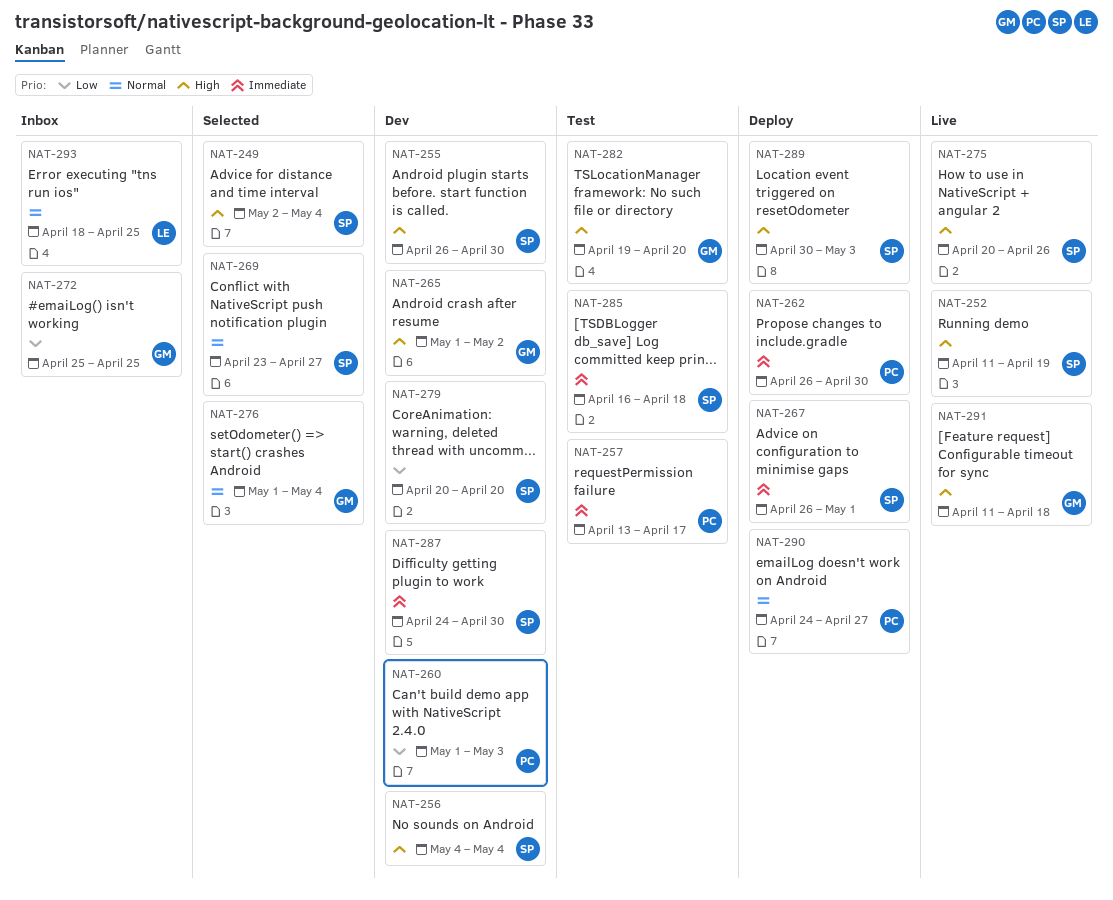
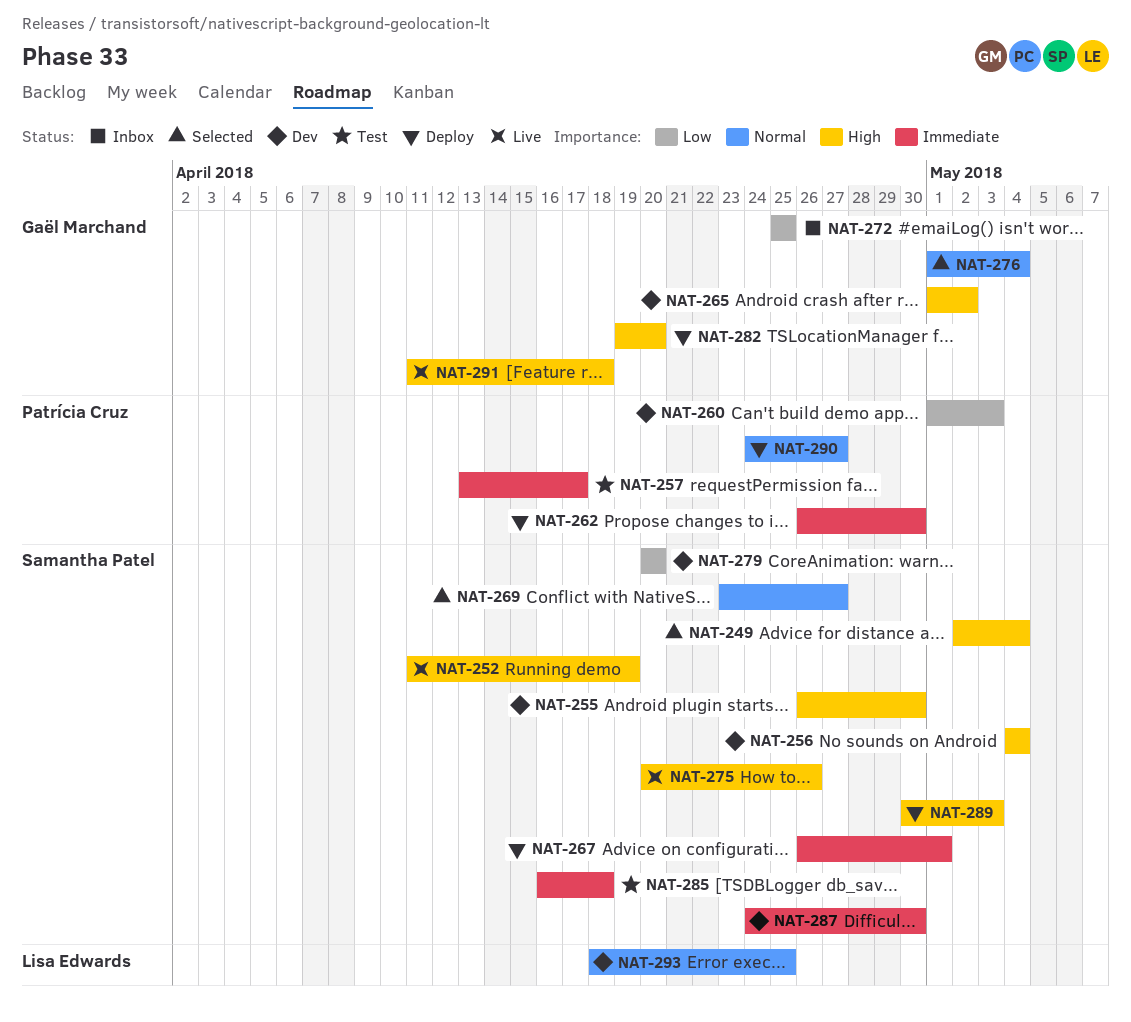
NAT-282, status: Test -> Deploy
NAT-293, status: Inbox -> Dev

